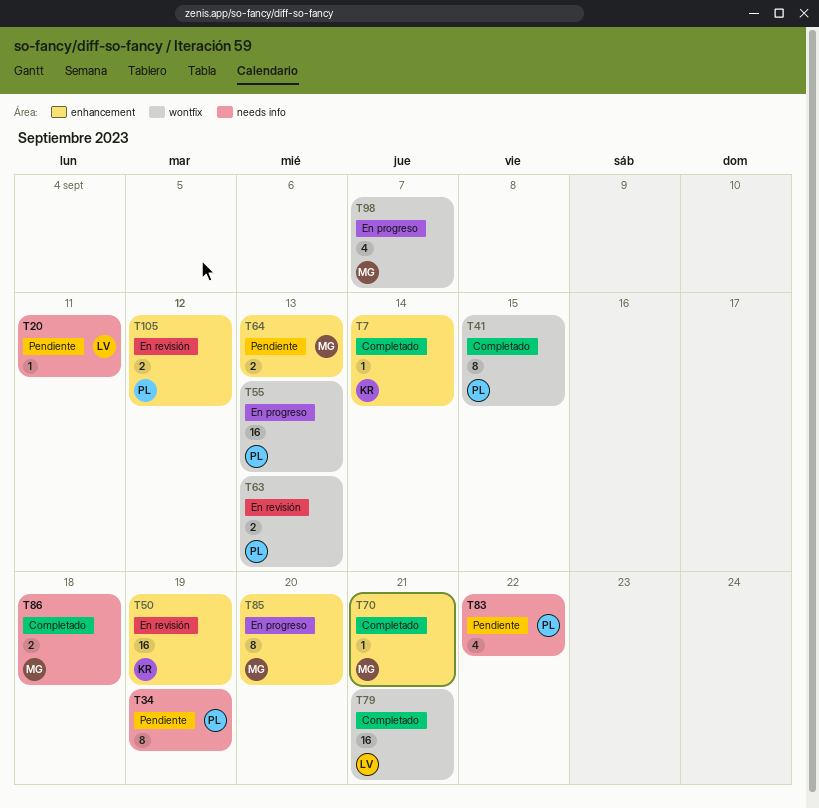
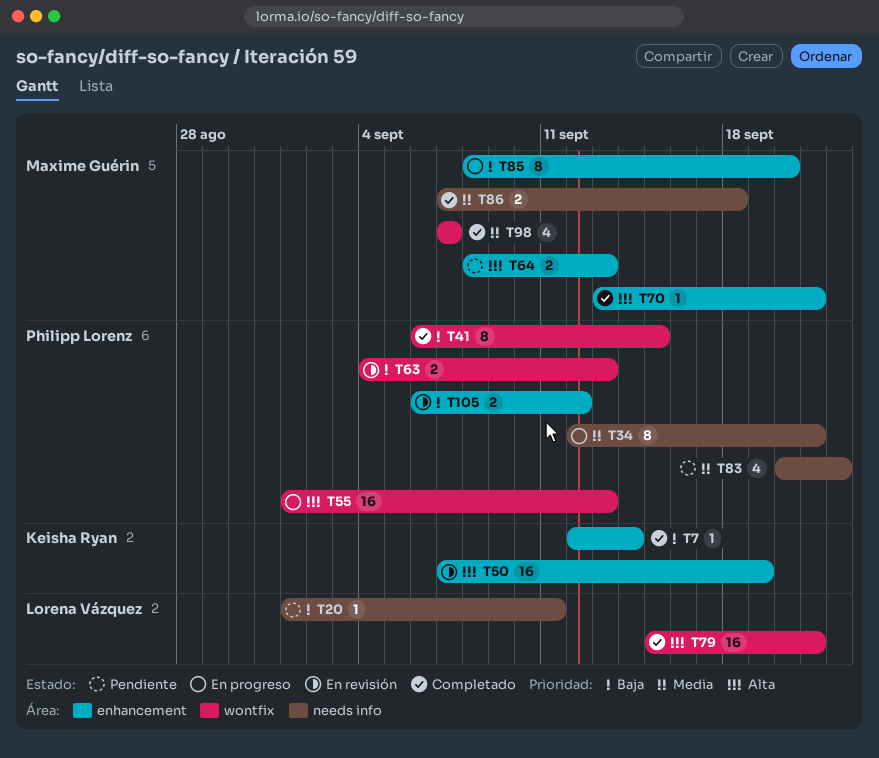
T34, status: Pendiente -> En progreso
T34, due: Sep 19 -> Sep 21
T98, status: En progreso -> Completado

